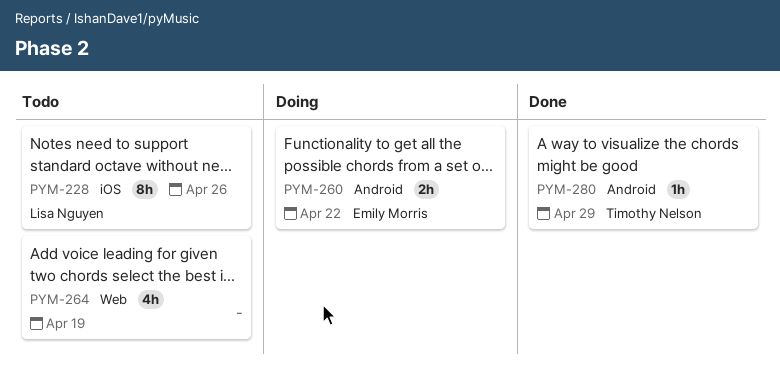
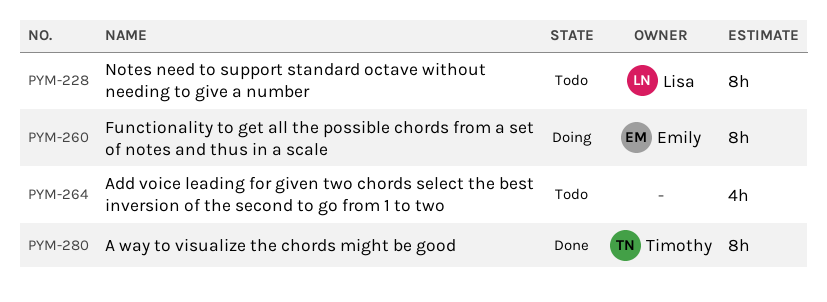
PYM-260, estimate: 2h -> 8h
PYM-280, estimate: 1h -> 8h

